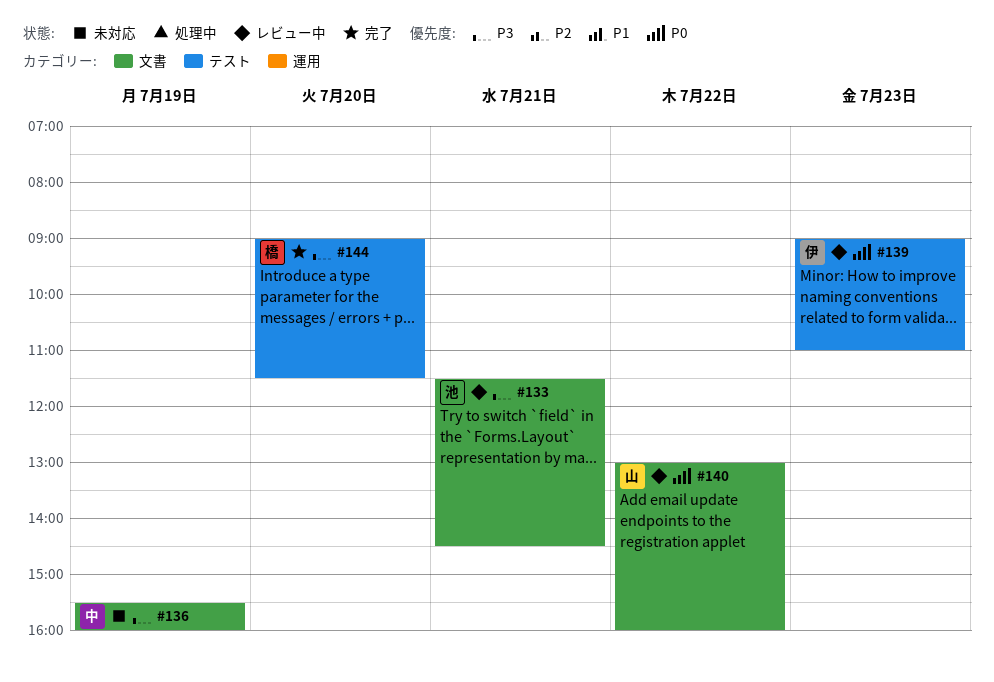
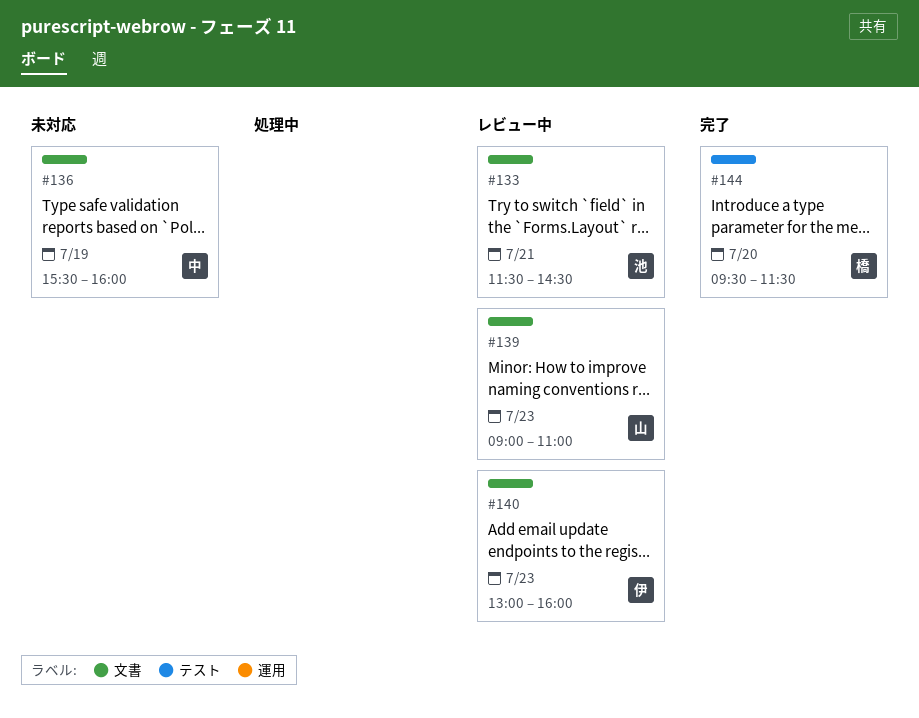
#139, owner: 伊 -> 山
#139, label: テスト -> 文書
#140, owner: 山 -> 伊
#140, day: Jul 22 -> Jul 23
#144, begins: 09:00 -> 09:30

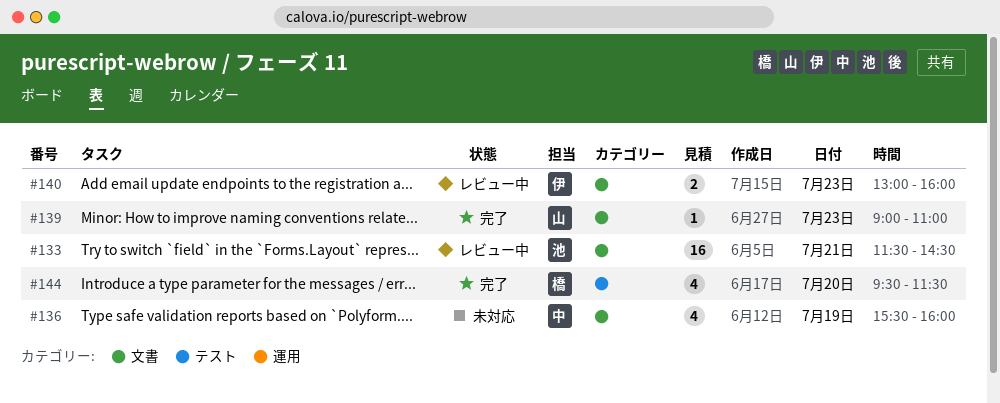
#139, status: レビュー中 -> 完了

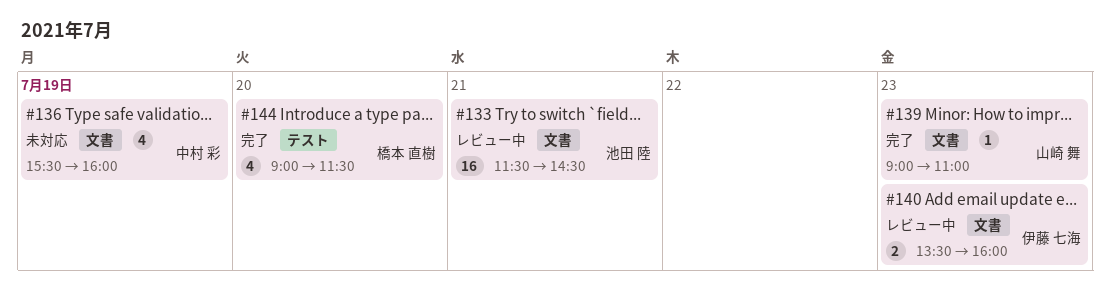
#140, begins: 13:00 -> 13:30
#144, begins: 09:30 -> 09:00

